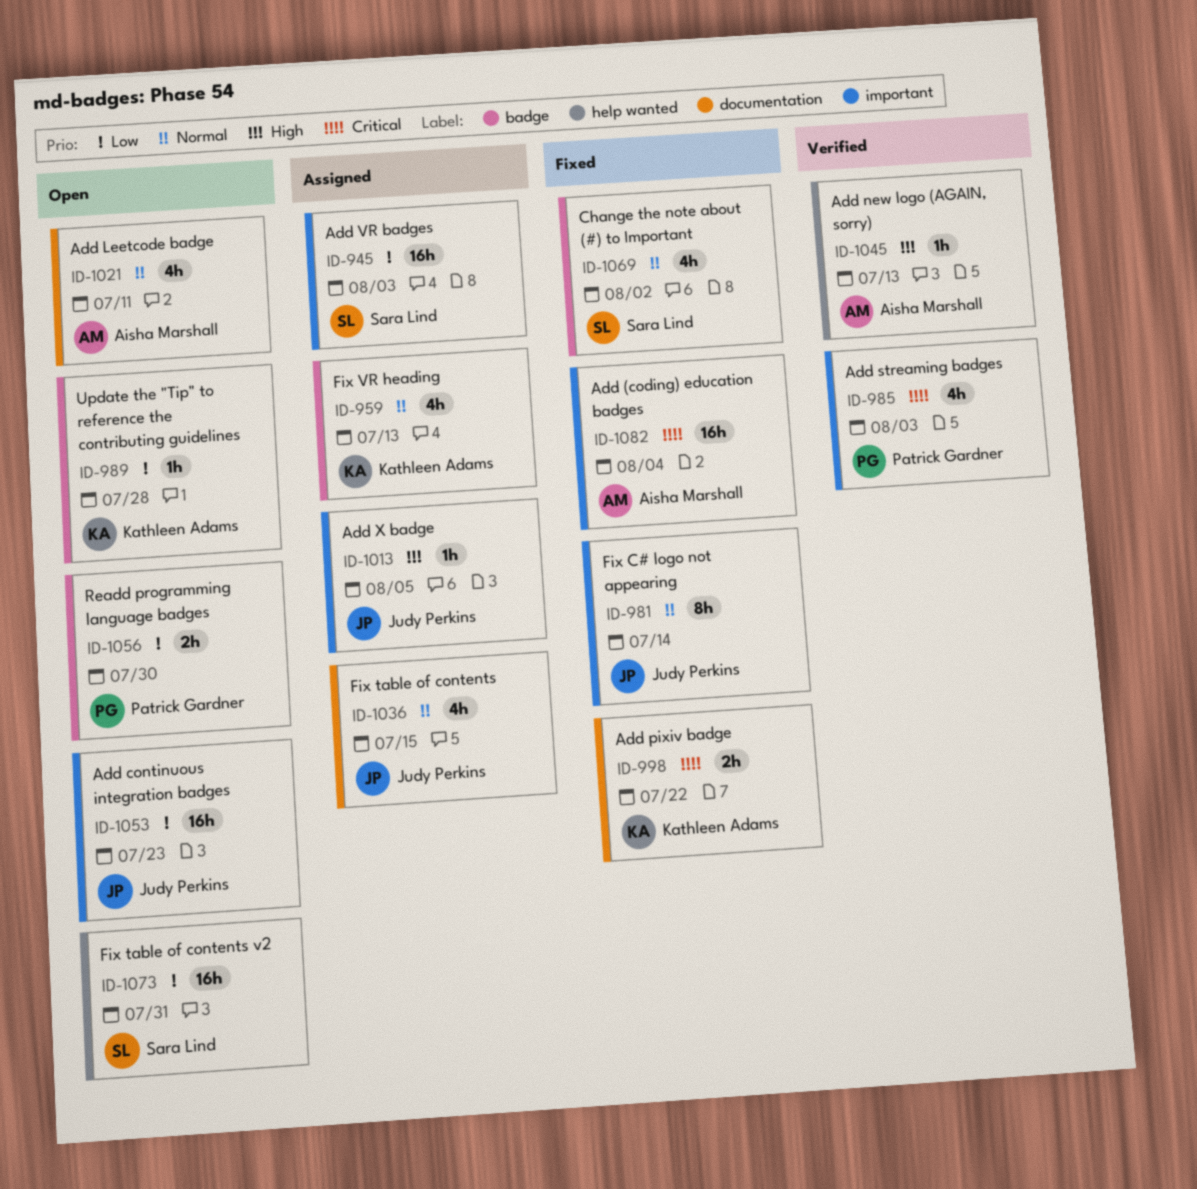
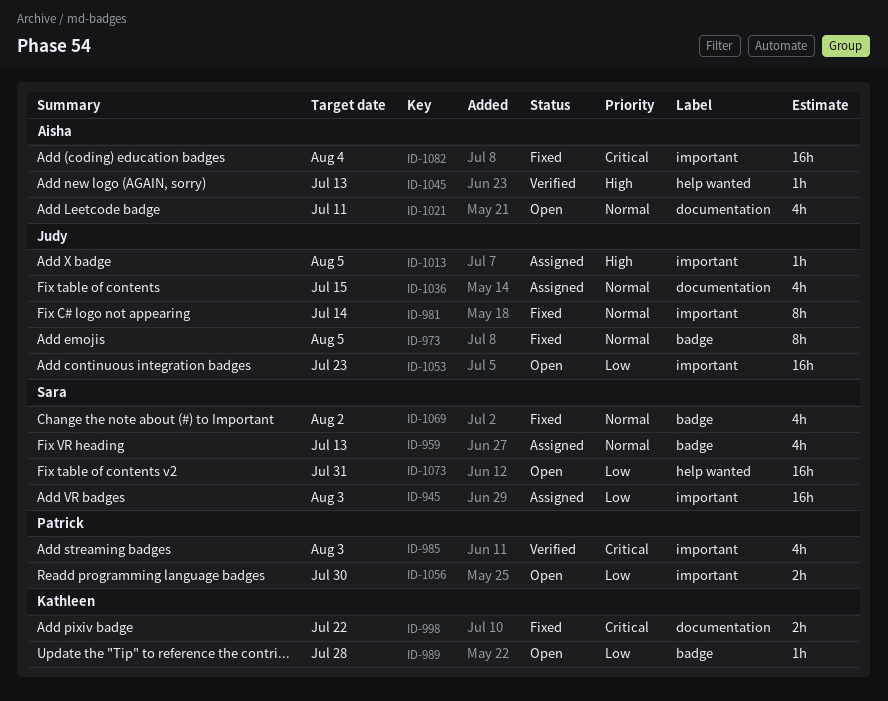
ID-959, owner: Kathleen Adams -> Sara Lind
ID-973: none -> present
ID-1056, label: badge -> important

